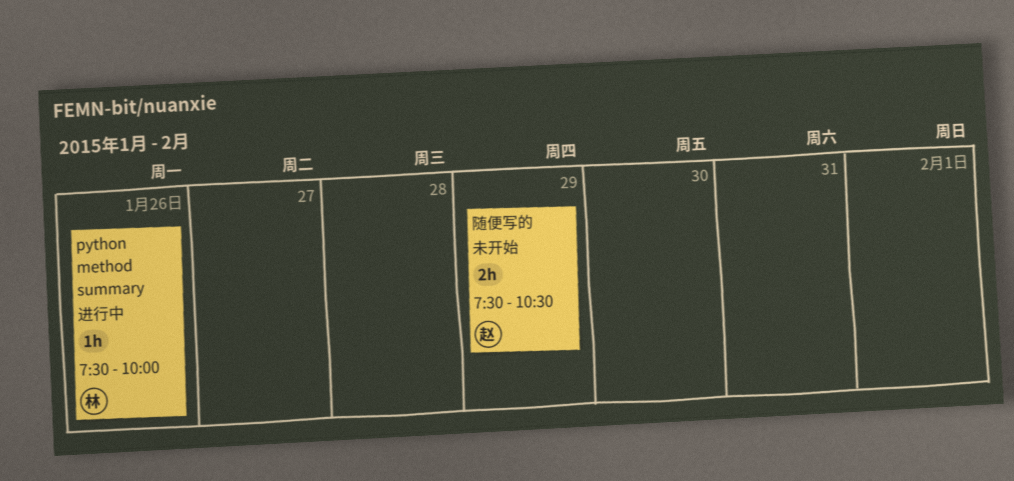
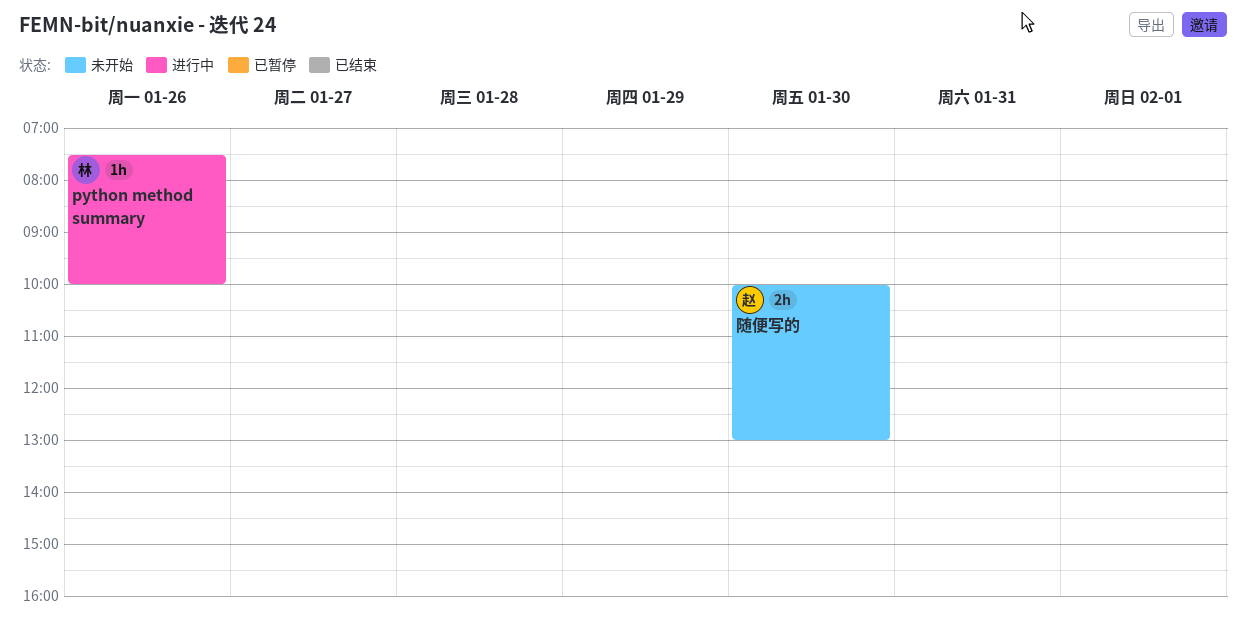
随便写的, day: Jan 29 -> Jan 30
随便写的, begins: 07:30 -> 10:00
随便写的, ends: 10:30 -> 13:00

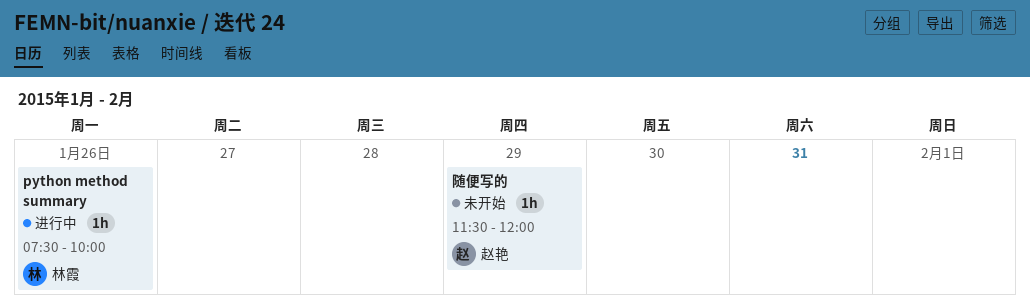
随便写的, estimate: 2h -> 1h
随便写的, day: Jan 30 -> Jan 29
随便写的, begins: 10:00 -> 11:30
随便写的, ends: 13:00 -> 12:00

